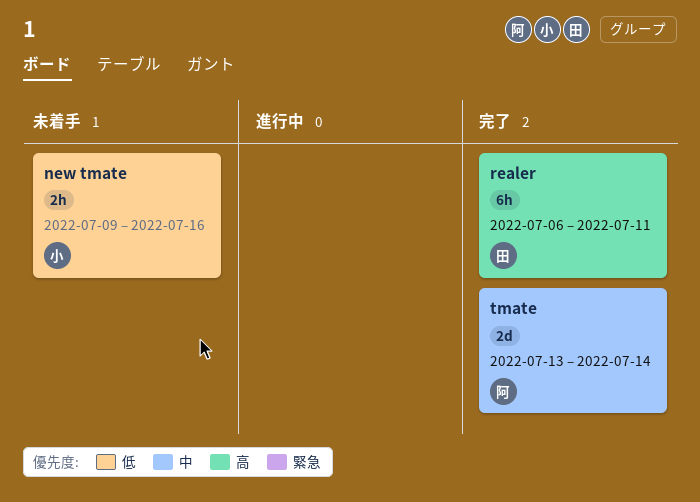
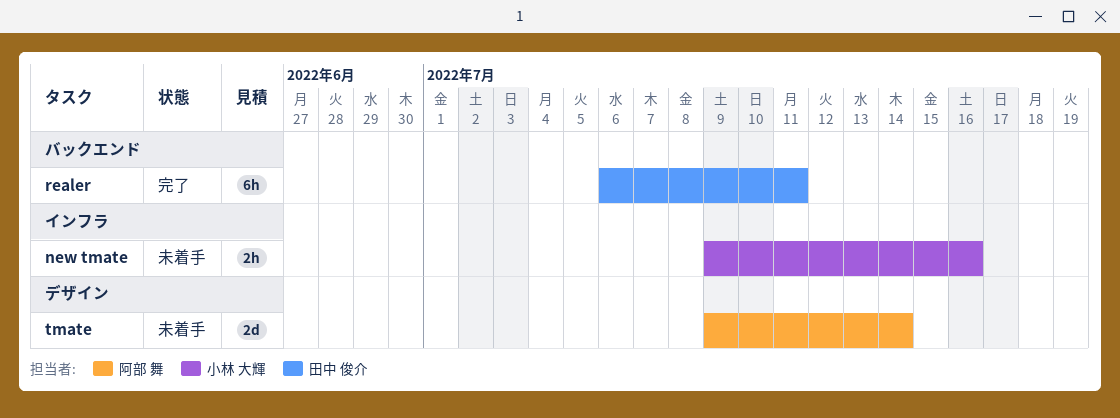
tmate, status: 完了 -> 未着手
tmate, start: Jul 13 -> Jul 9

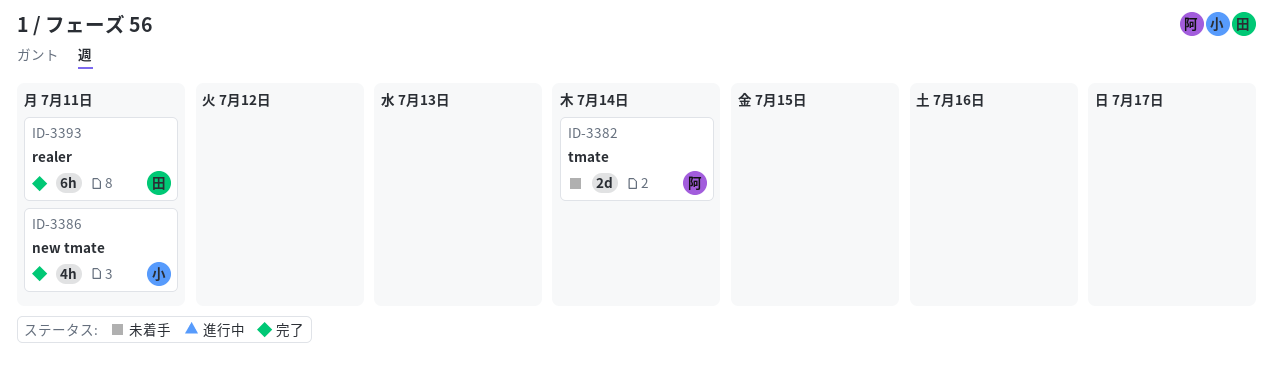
new tmate, status: 未着手 -> 完了
new tmate, estimate: 2h -> 4h
new tmate, due: Jul 16 -> Jul 11

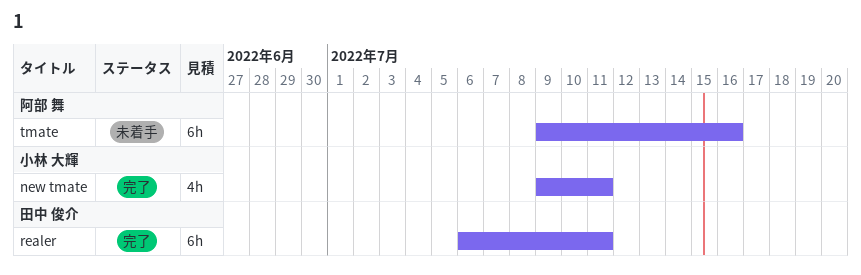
tmate, estimate: 2d -> 6h
tmate, due: Jul 14 -> Jul 16

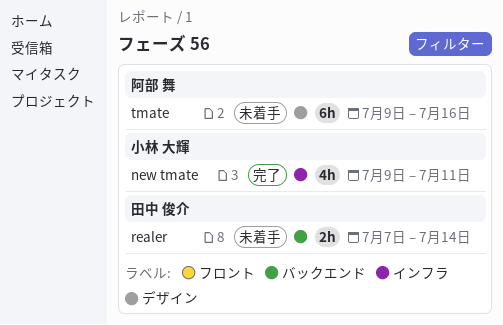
realer, status: 完了 -> 未着手
realer, estimate: 6h -> 2h
realer, start: Jul 6 -> Jul 7
realer, due: Jul 11 -> Jul 14

